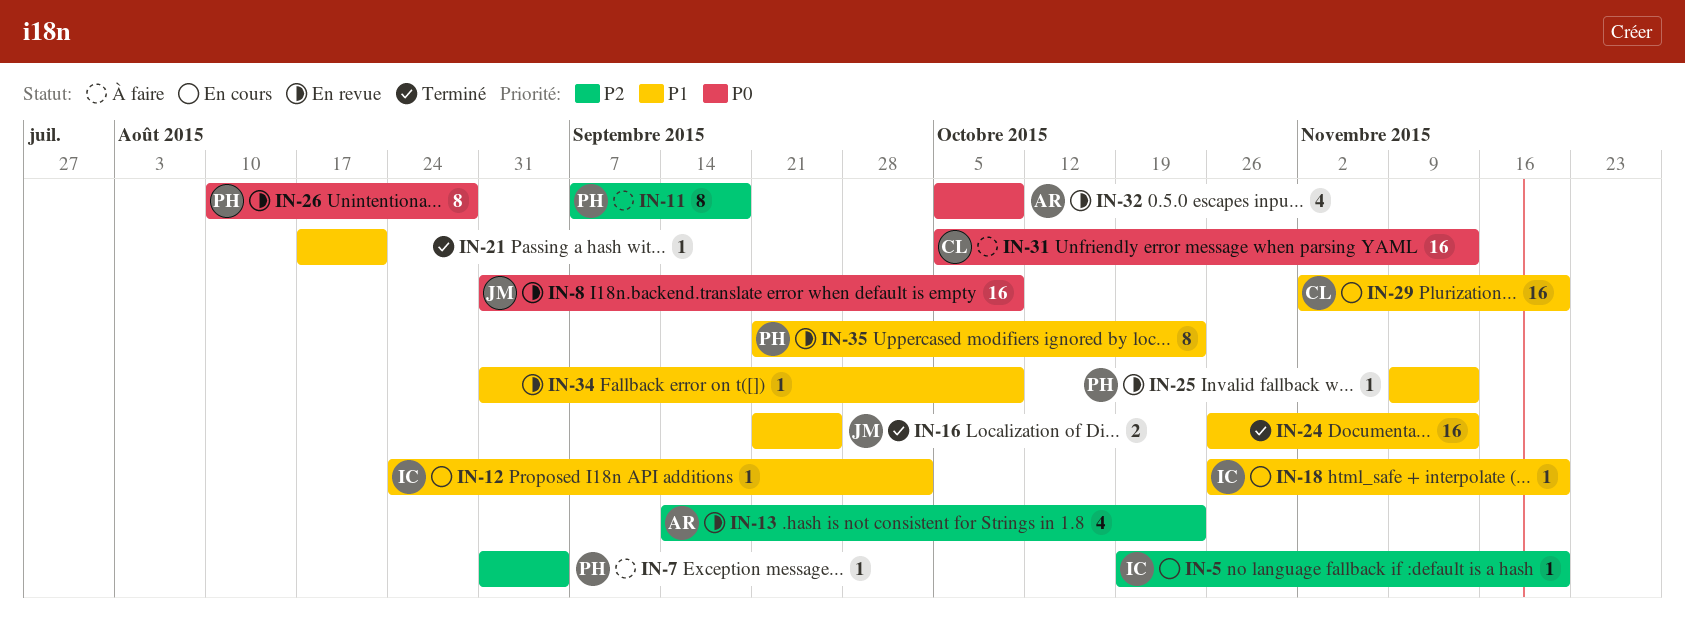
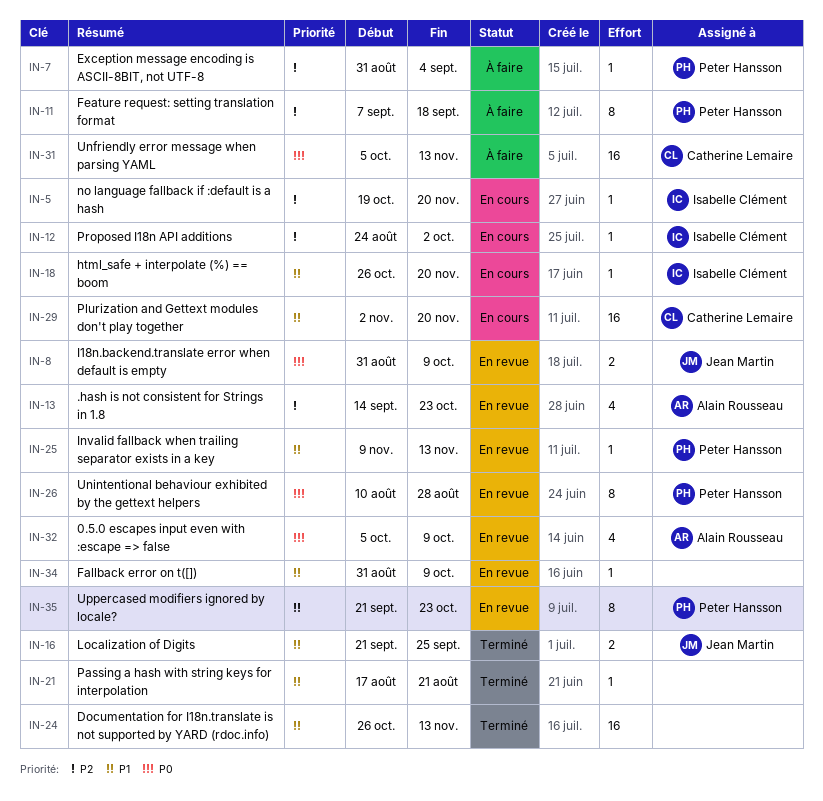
IN-8, estimate: 16 -> 2
IN-12, priority: P1 -> P2

